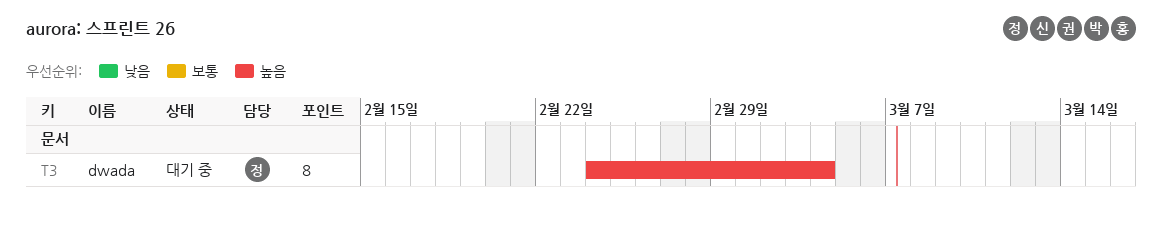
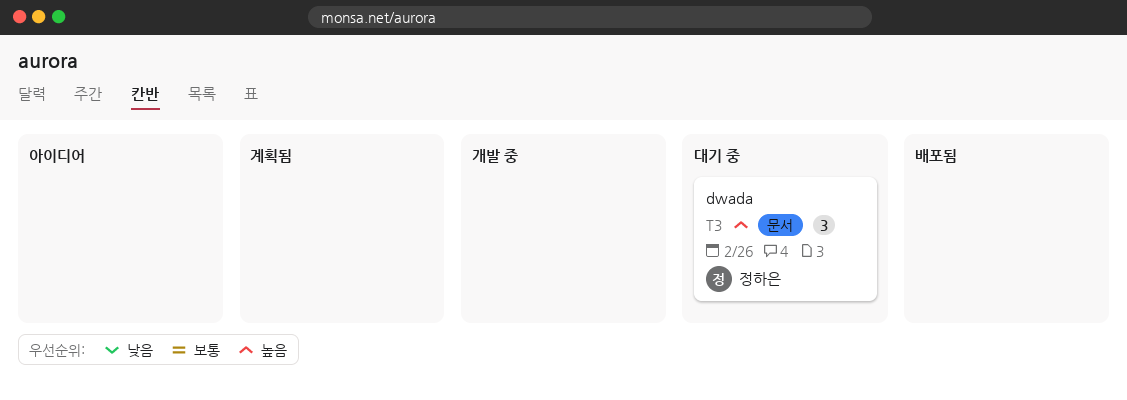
T3, estimate: 8 -> 3
T3, due: Mar 4 -> Feb 26

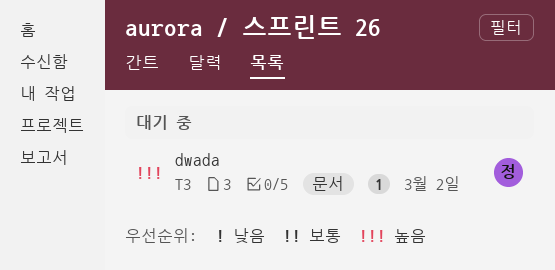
T3, estimate: 3 -> 1
T3, due: Feb 26 -> Mar 2

